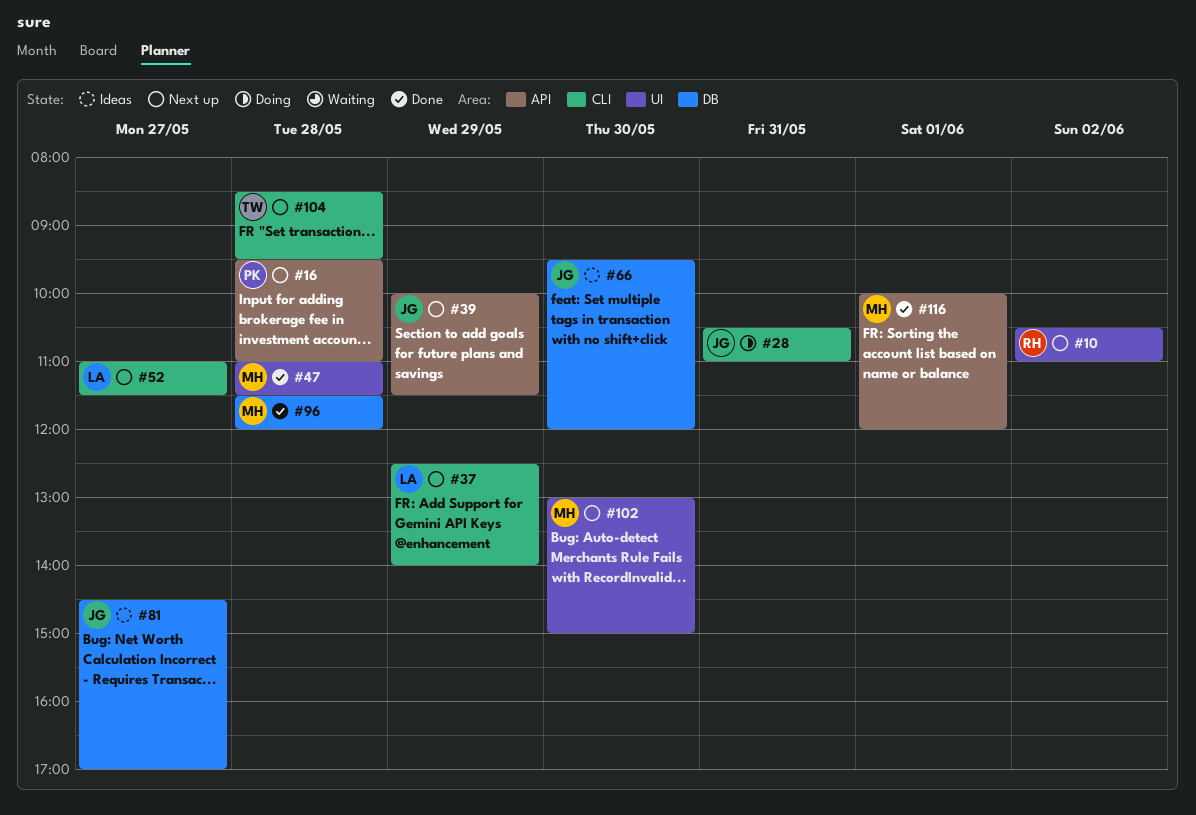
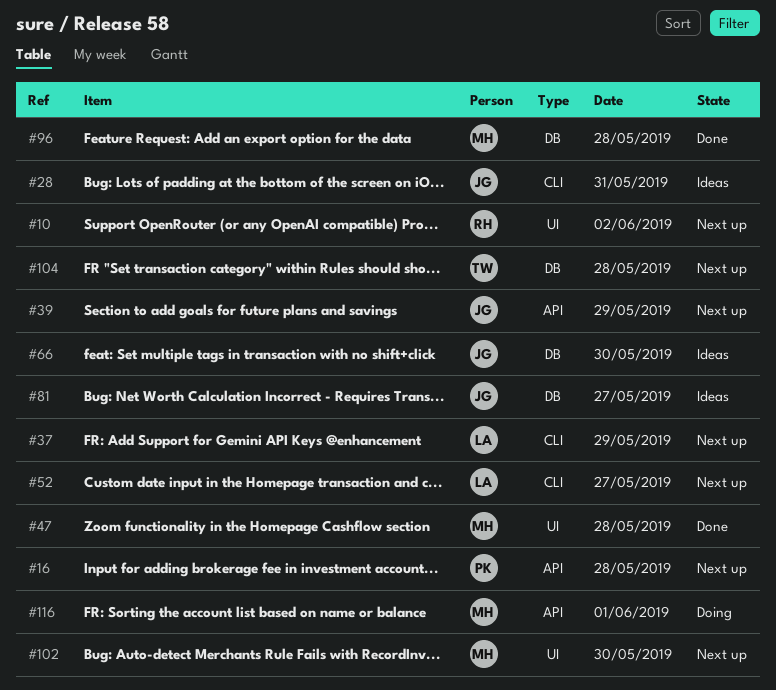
#28, status: Doing -> Ideas
#104, label: CLI -> DB
#116, status: Done -> Doing

